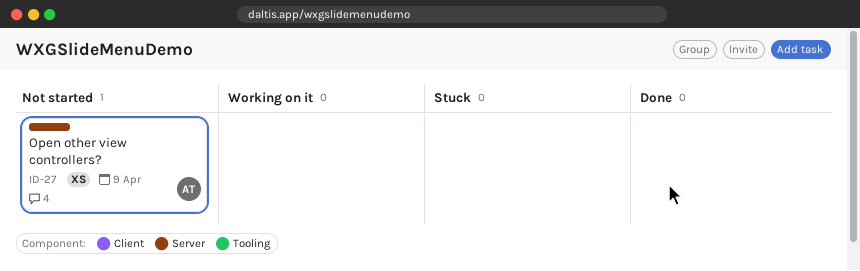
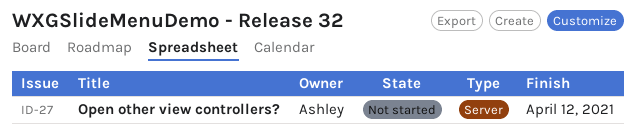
ID-27, due: Apr 9 -> Apr 12

